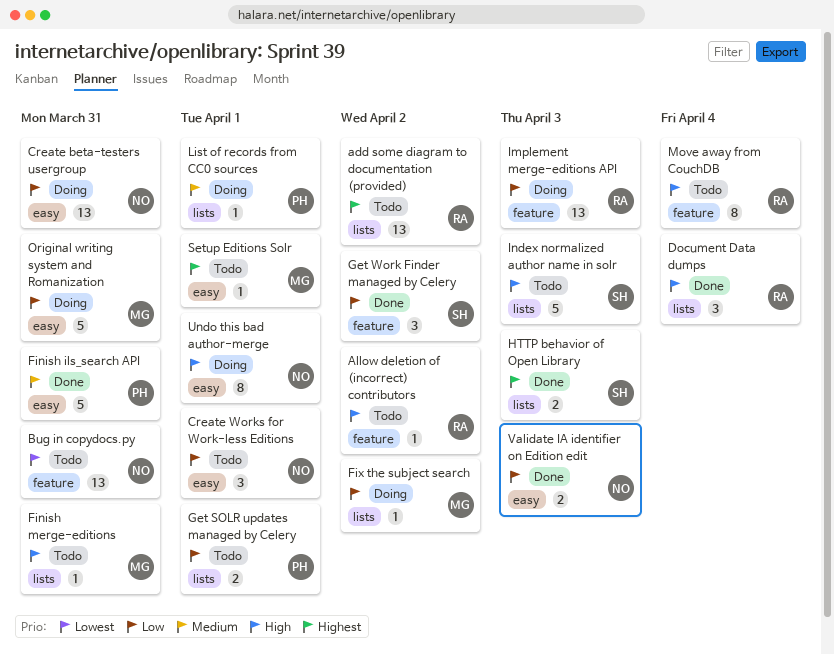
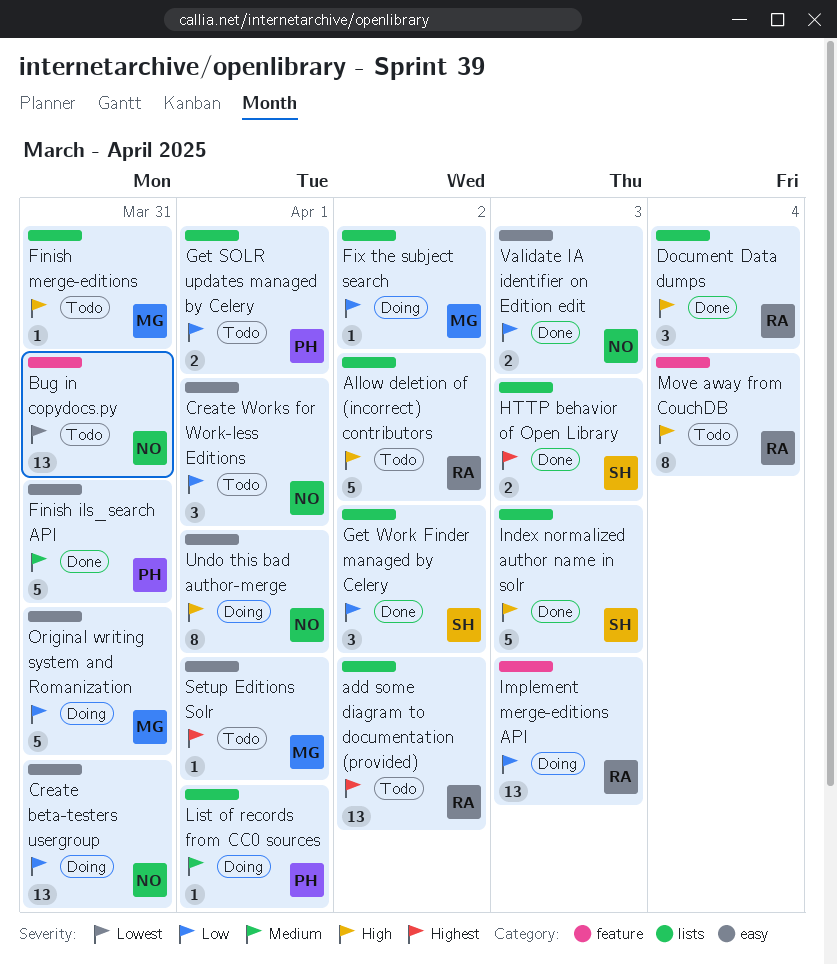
Allow deletion of (incorrect) contributors, label: feature -> lists
Allow deletion of (incorrect) contributors, estimate: 1 -> 5
Get Work Finder managed by Celery, label: feature -> lists
Index normalized author name in solr, status: Todo -> Done

